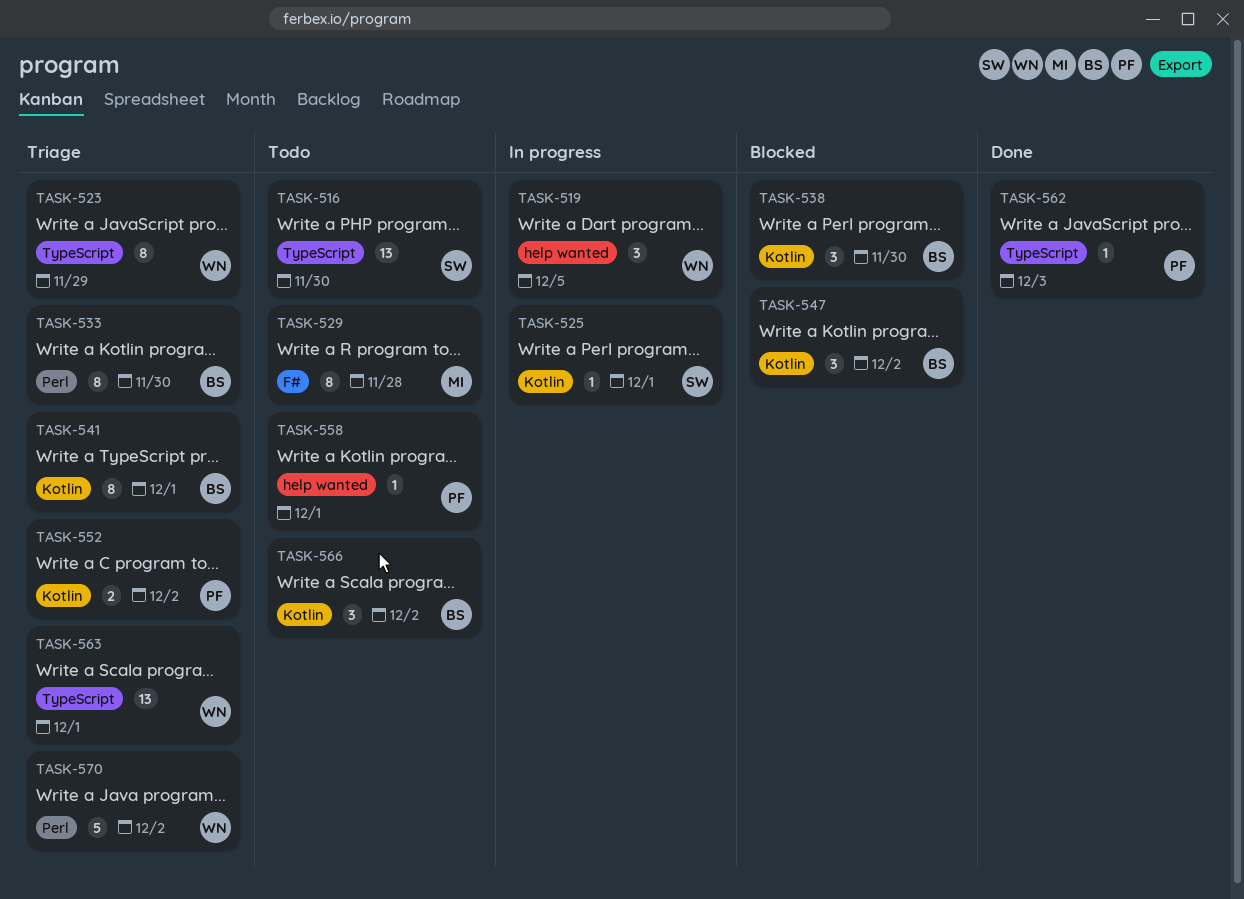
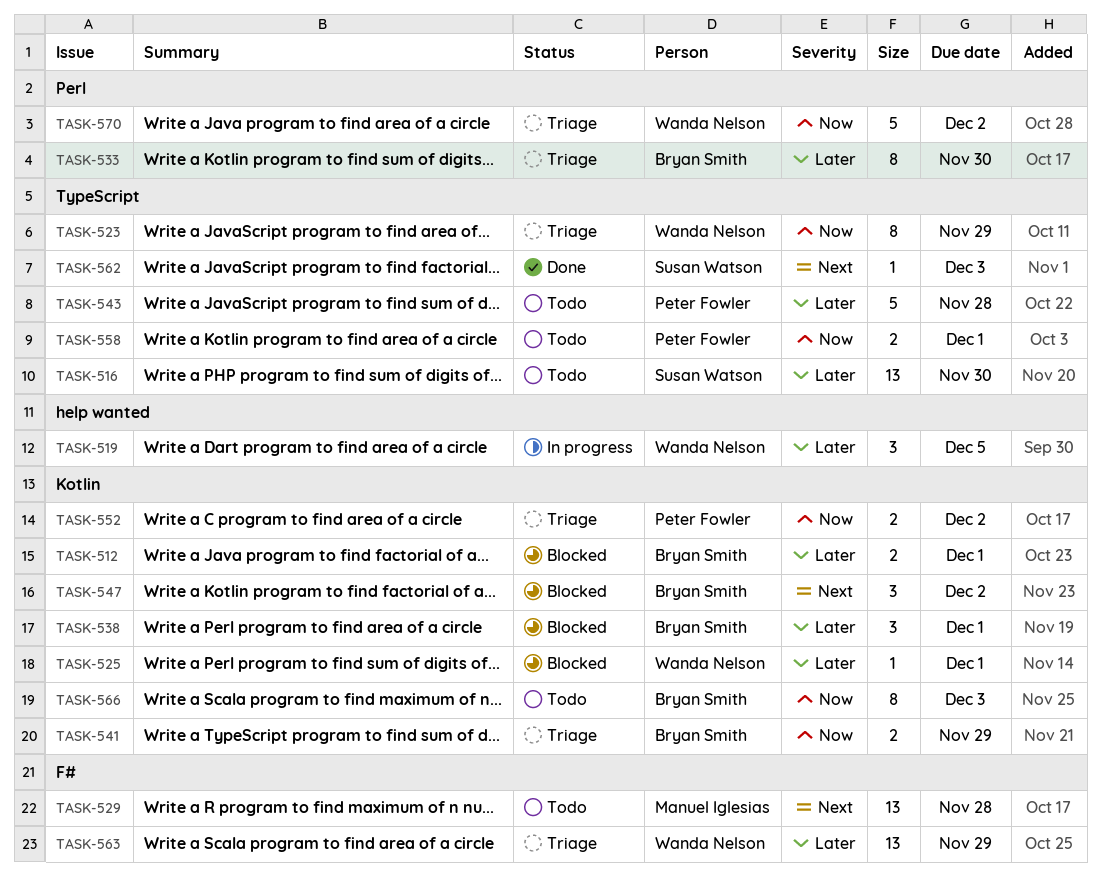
TASK-512: none -> present
TASK-525, status: In progress -> Blocked
TASK-525, owner: Susan Watson -> Wanda Nelson
TASK-529, estimate: 8 -> 13
TASK-538, due: Nov 30 -> Dec 1
TASK-541, estimate: 8 -> 2
TASK-541, due: Dec 1 -> Nov 29
TASK-543: none -> present
TASK-558, label: help wanted -> TypeScript
TASK-558, estimate: 1 -> 2
TASK-562, owner: Peter Fowler -> Susan Watson
TASK-563, label: TypeScript -> F#
TASK-563, due: Dec 1 -> Nov 29
TASK-566, estimate: 3 -> 8
TASK-566, due: Dec 2 -> Dec 3

